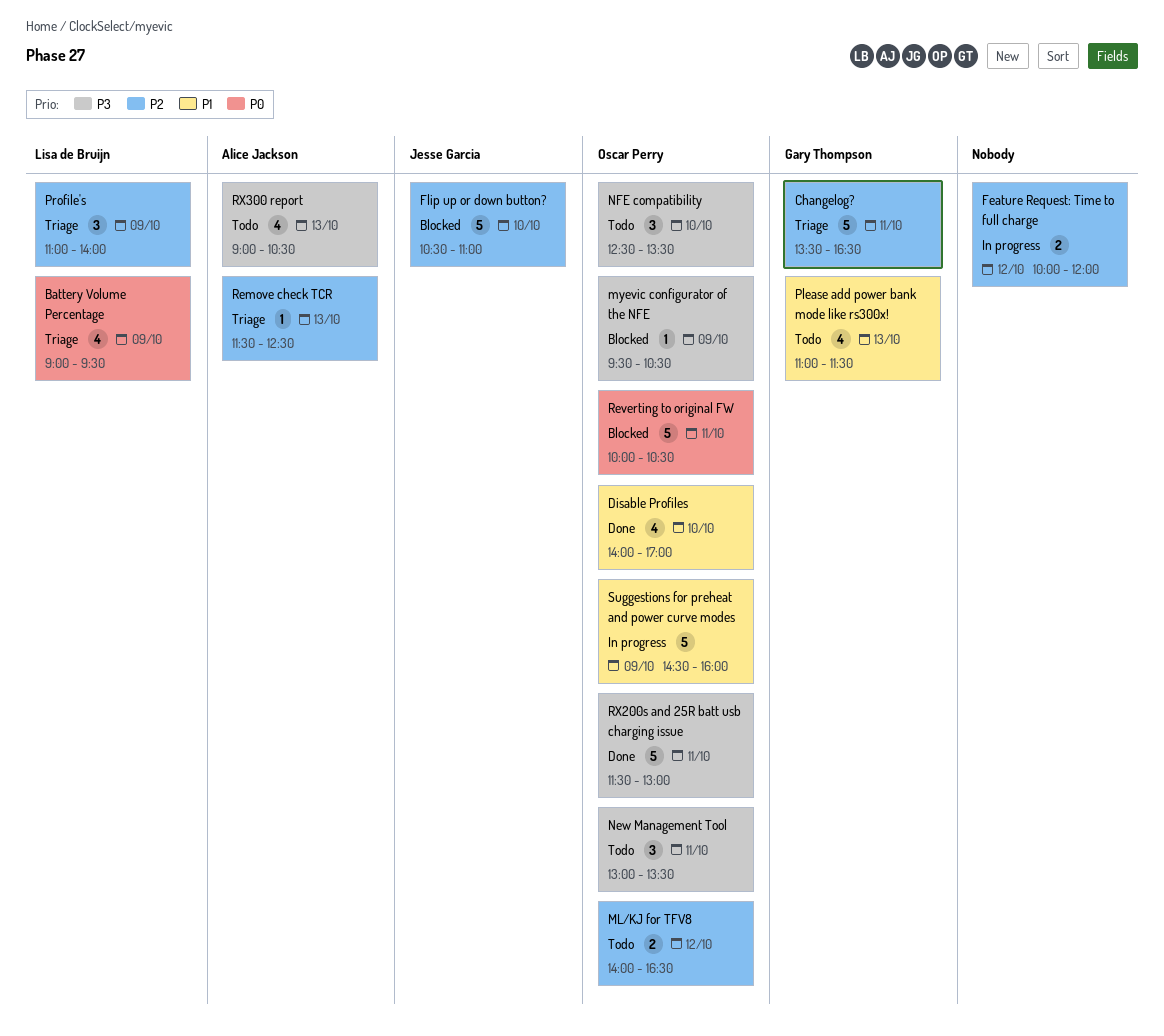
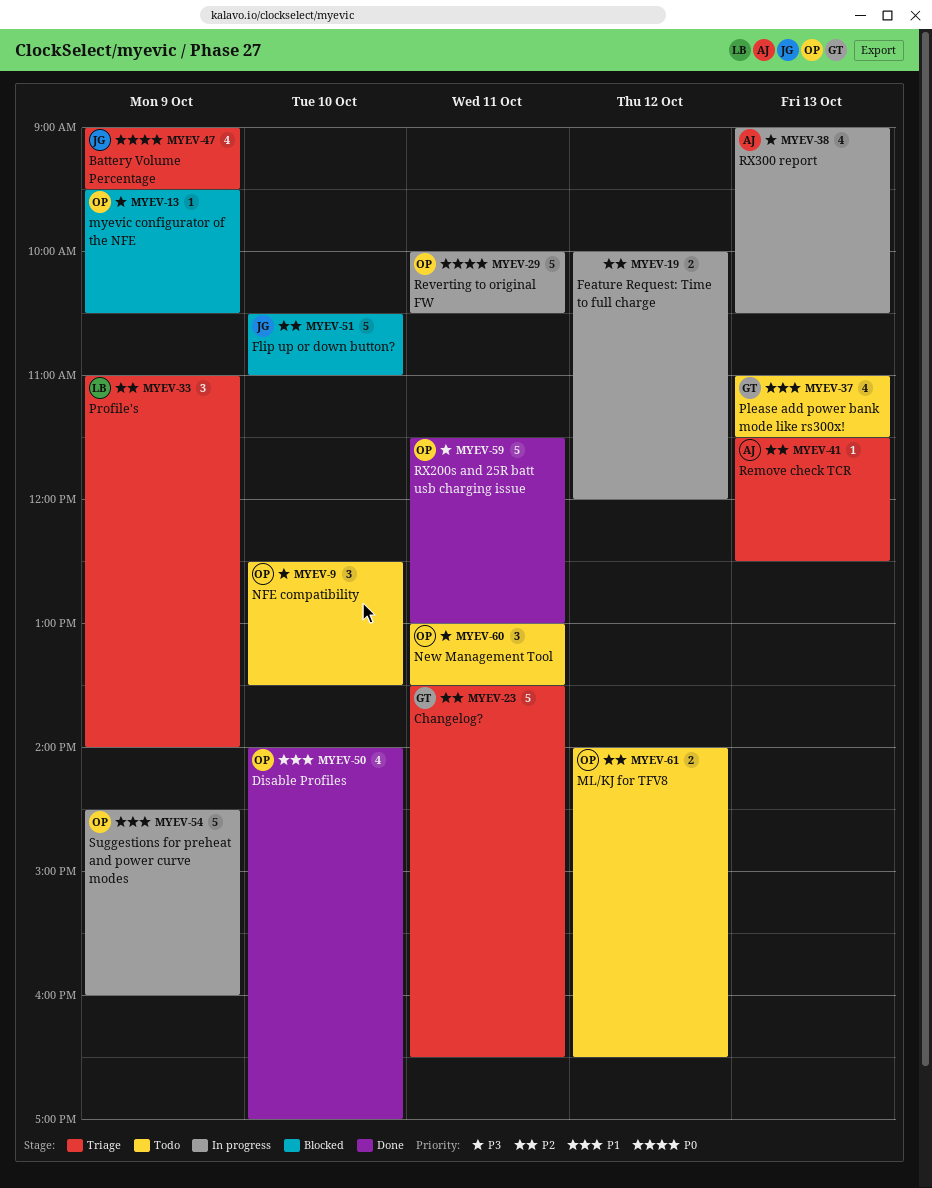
Battery Volume Percentage, owner: Lisa de Bruijn -> Jesse Garcia
Reverting to original FW, status: Blocked -> In progress
RX300 report, status: Todo -> In progress

